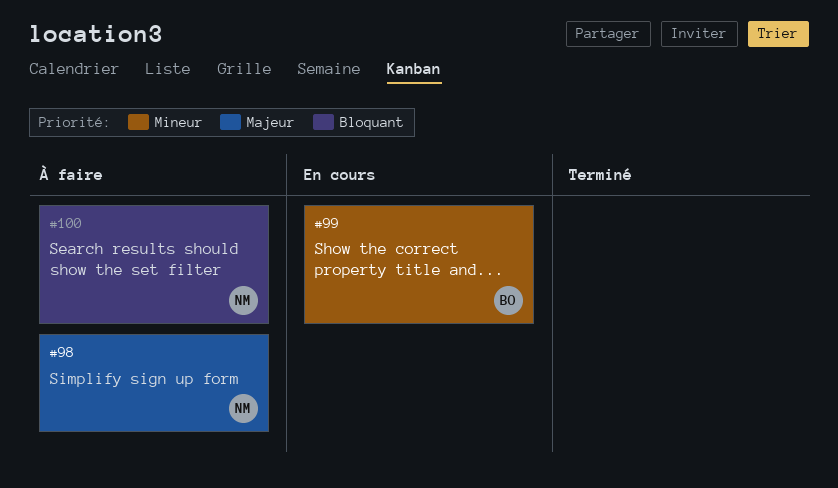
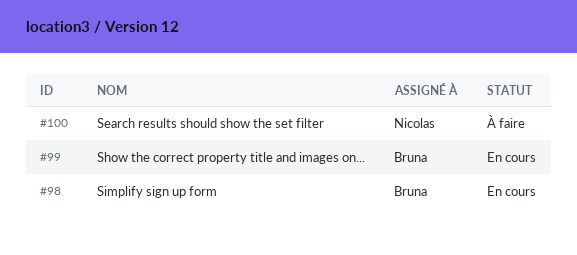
#98, status: À faire -> En cours
#98, owner: Nicolas -> Bruna

